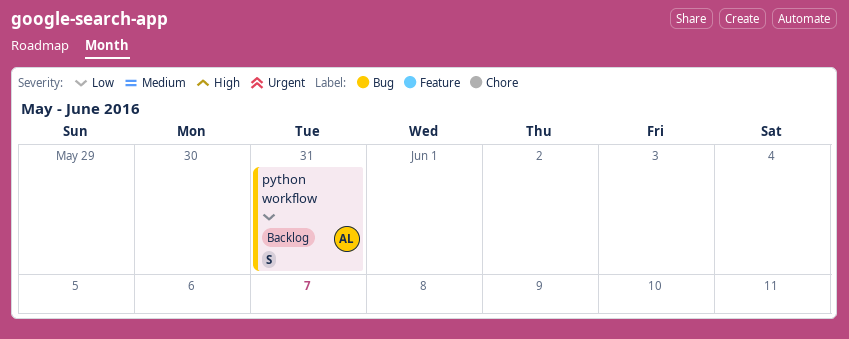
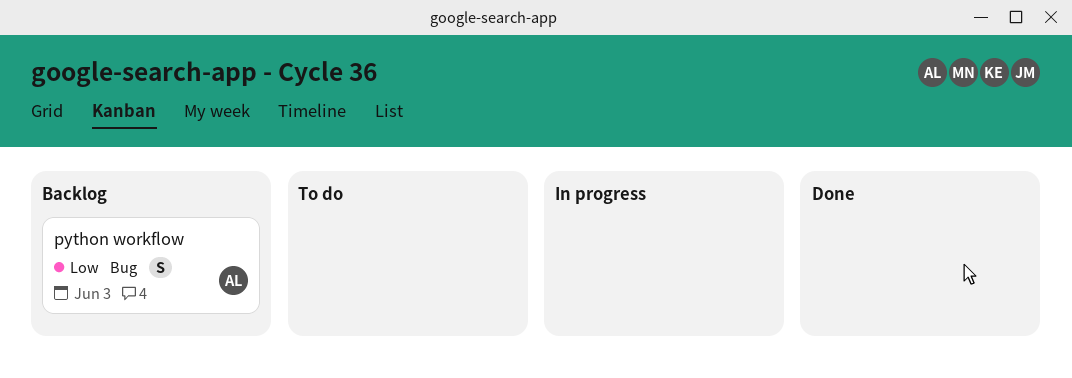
python workflow, due: May 31 -> Jun 3

